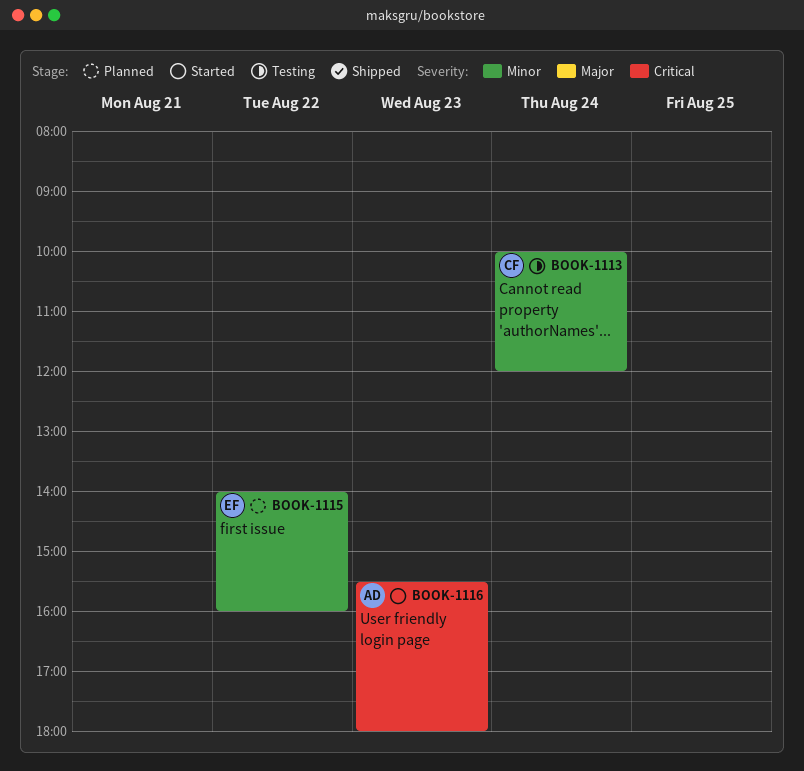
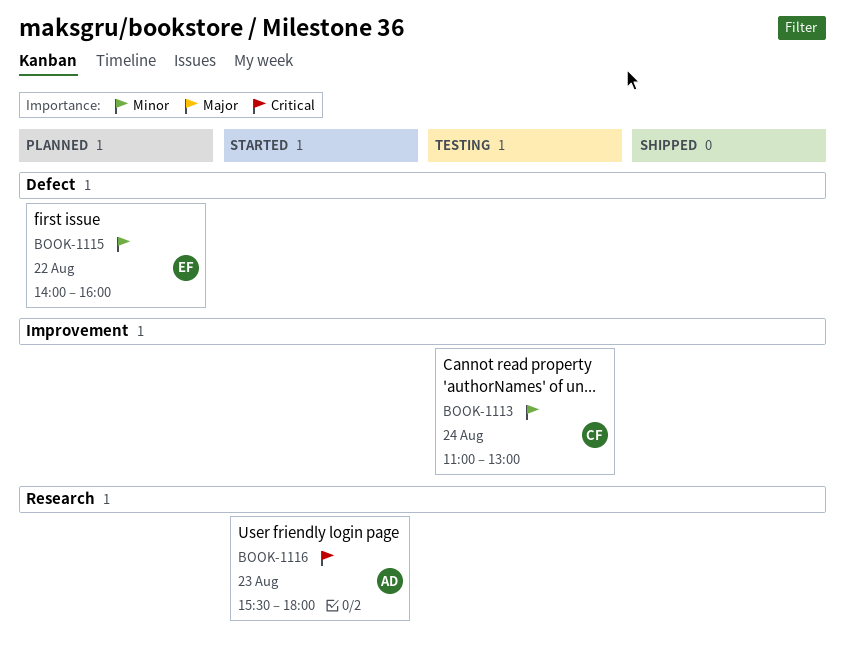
BOOK-1113, begins: 10:00 -> 11:00
BOOK-1113, ends: 12:00 -> 13:00

